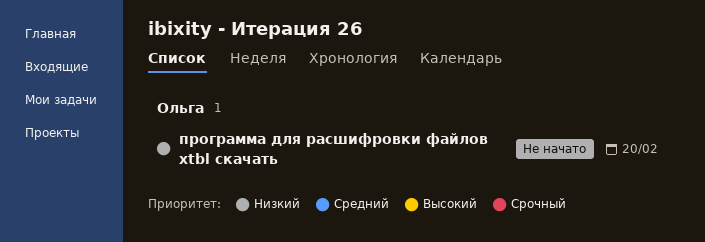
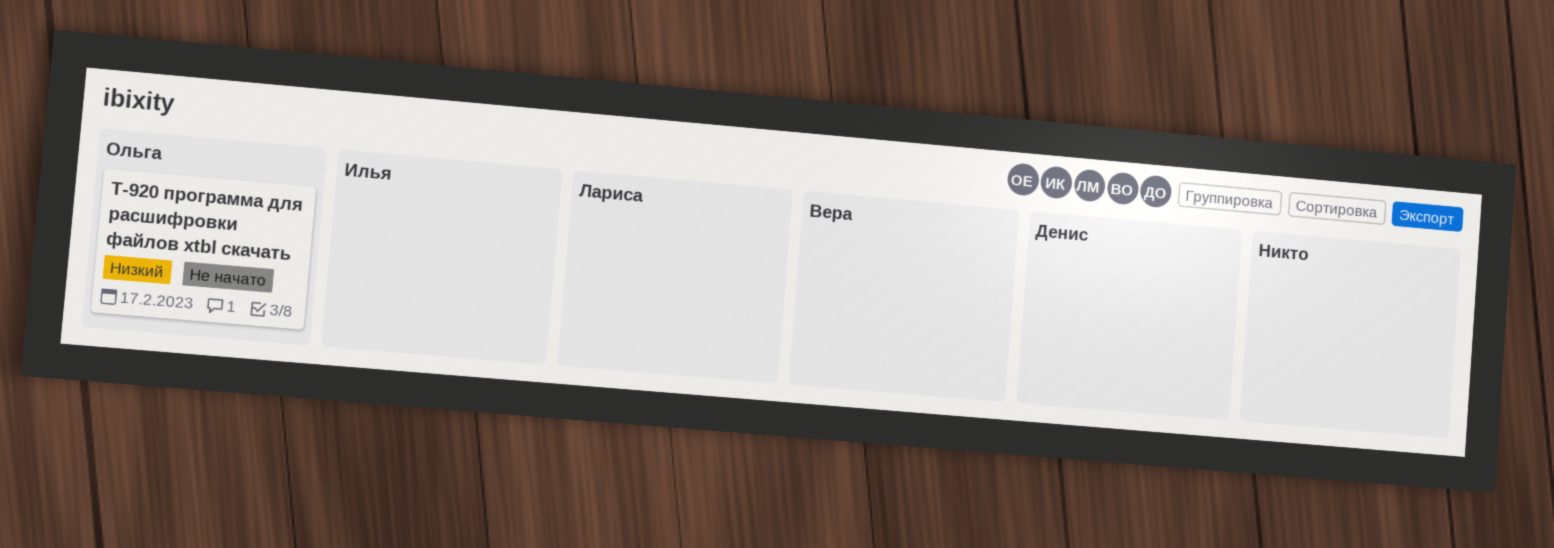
программа для расшифровки файлов xtbl скачать, due: Feb 20 -> Feb 17

